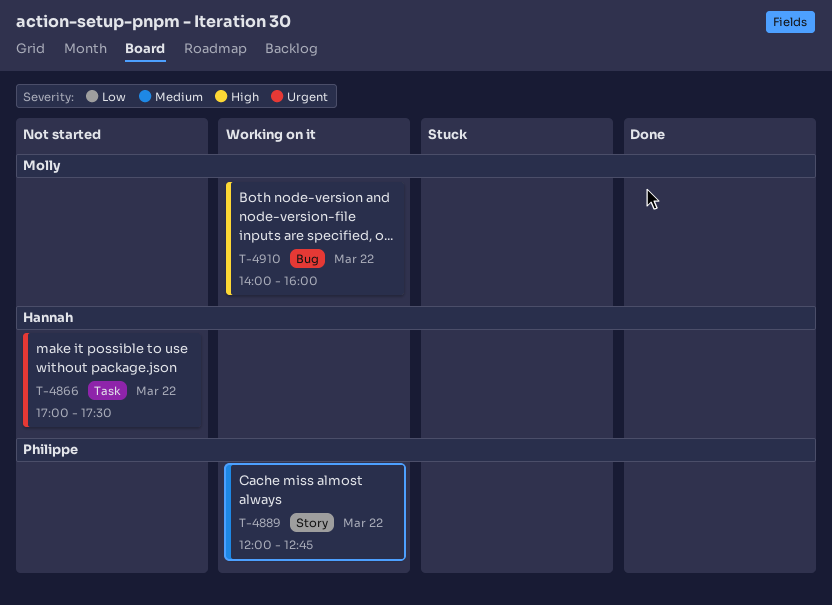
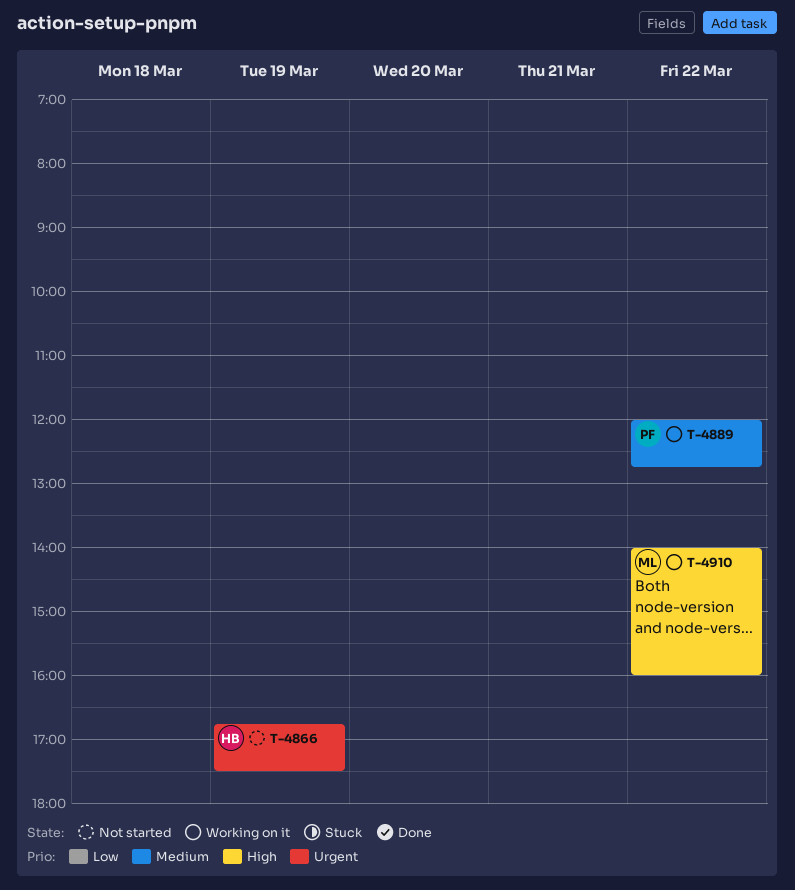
T-4866, day: Mar 22 -> Mar 19
T-4866, begins: 17:00 -> 16:45

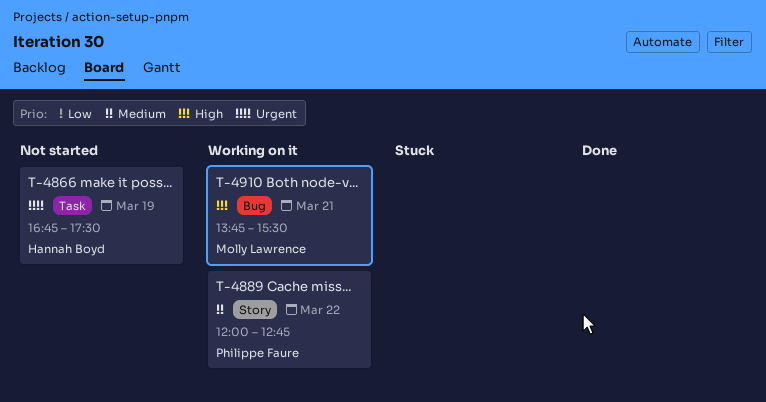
T-4910, day: Mar 22 -> Mar 21
T-4910, begins: 14:00 -> 13:45
T-4910, ends: 16:00 -> 15:30

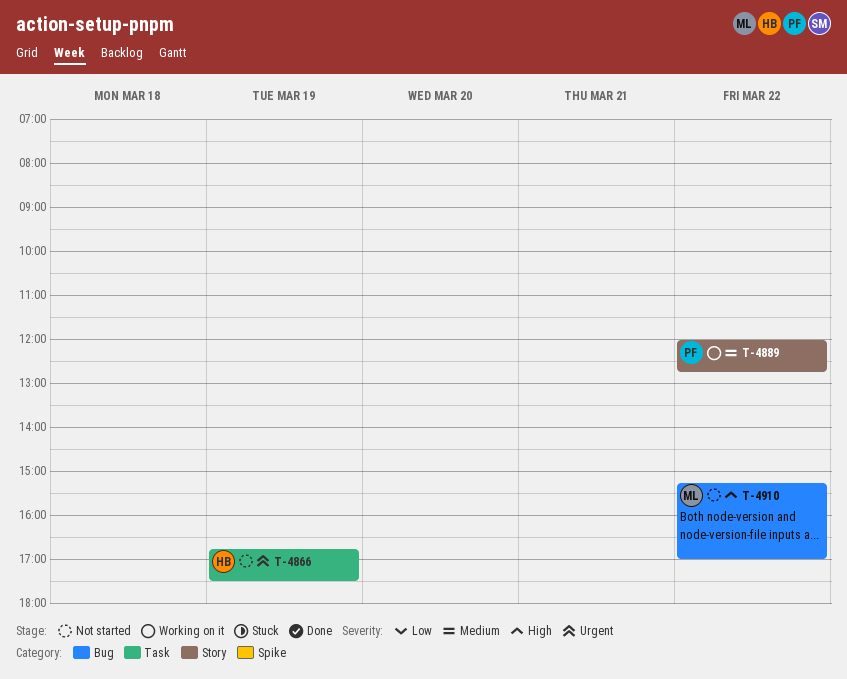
T-4910, status: Working on it -> Not started
T-4910, day: Mar 21 -> Mar 22
T-4910, begins: 13:45 -> 15:15
T-4910, ends: 15:30 -> 17:00

